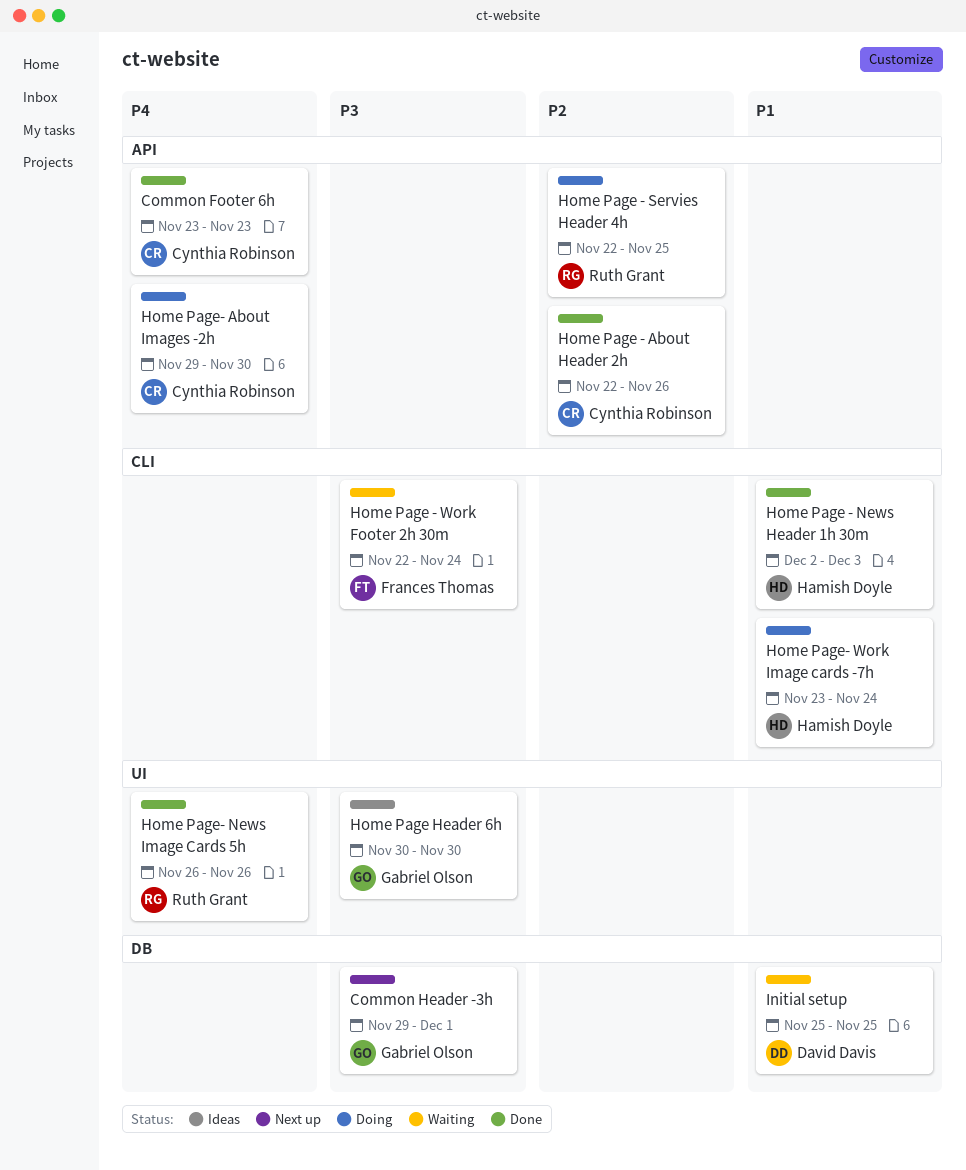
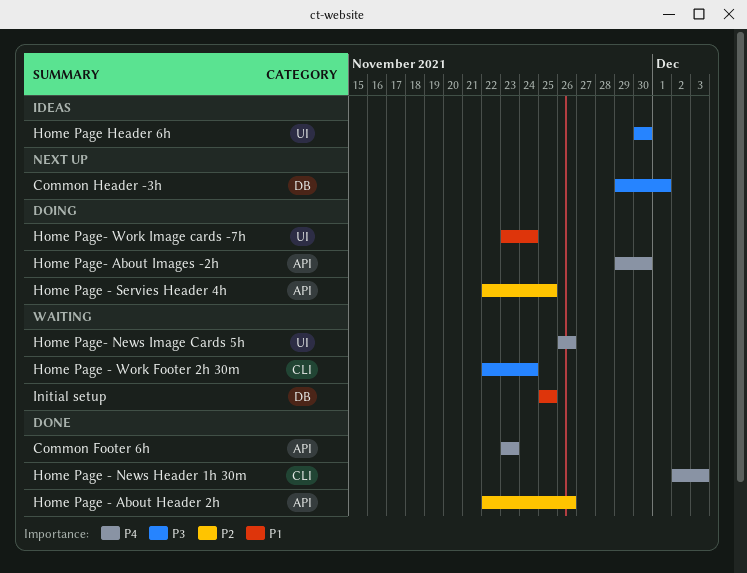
Home Page - News Header 1h 30m, priority: P1 -> P4
Home Page- News Image Cards 5h, status: Done -> Waiting
Home Page- Work Image cards -7h, label: CLI -> UI

